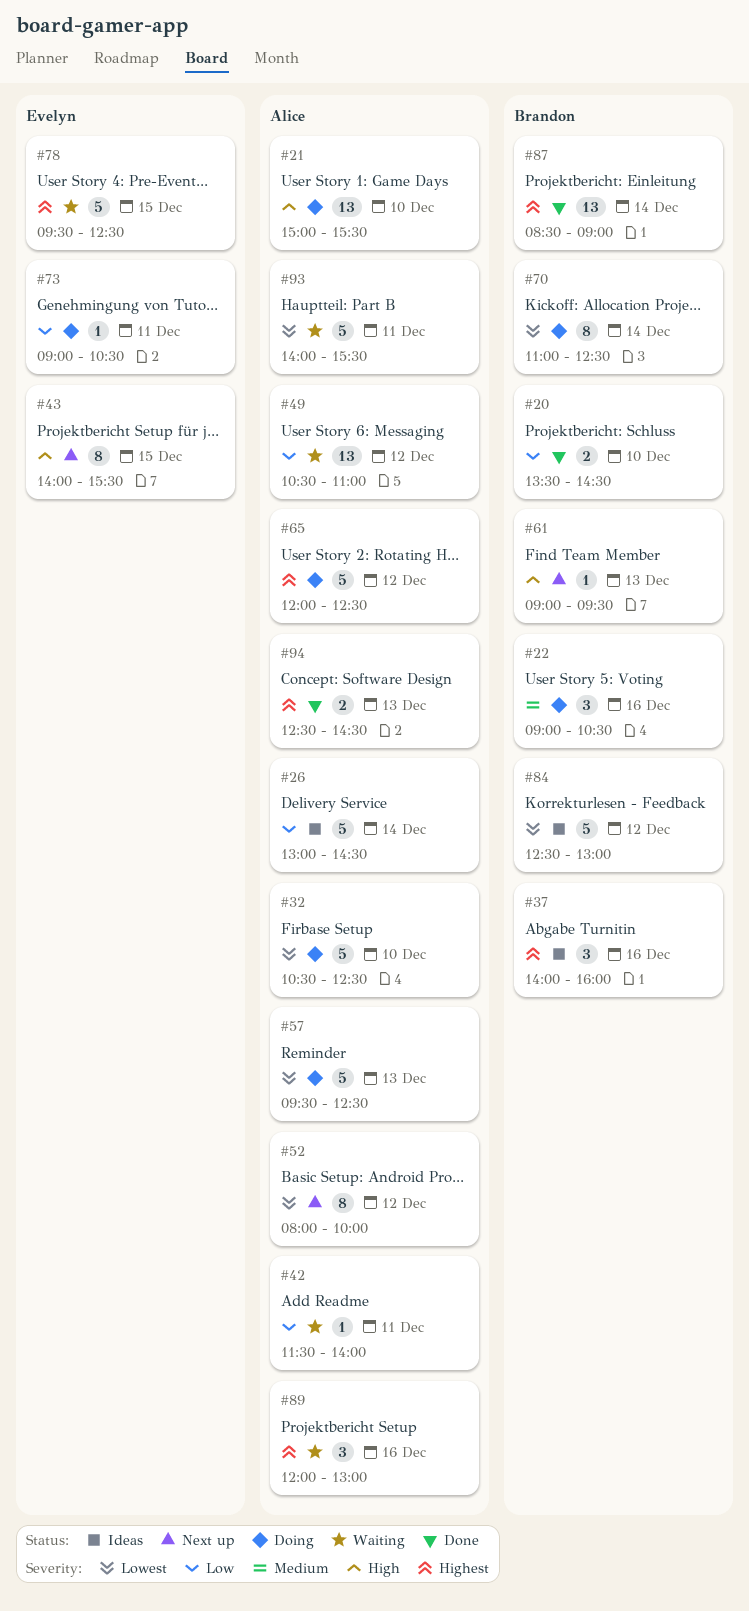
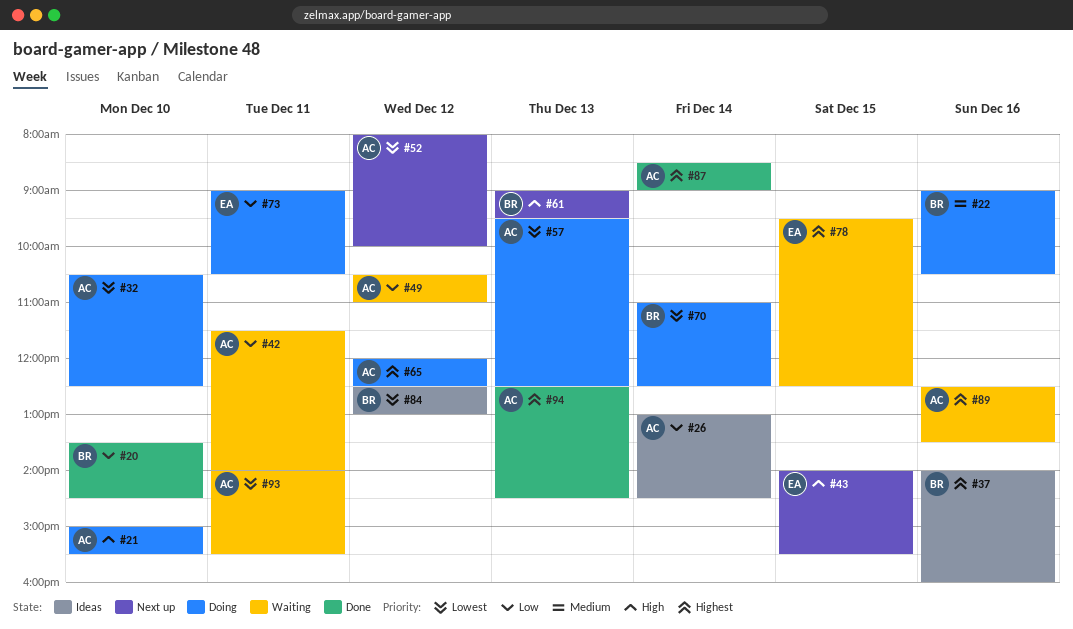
#87, owner: Brandon -> Alice
#89, begins: 12:00 -> 12:30
#89, ends: 13:00 -> 13:30

